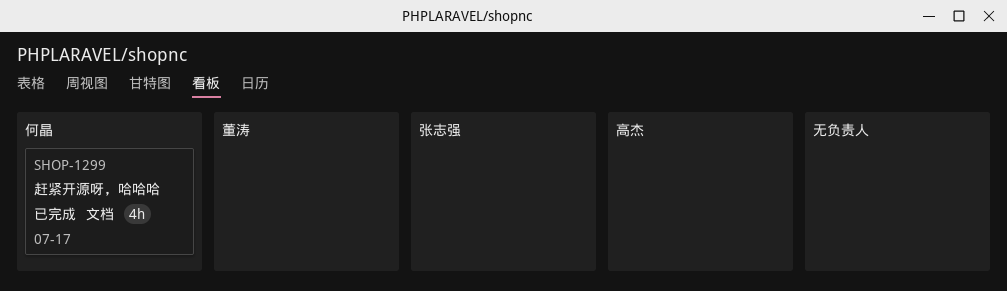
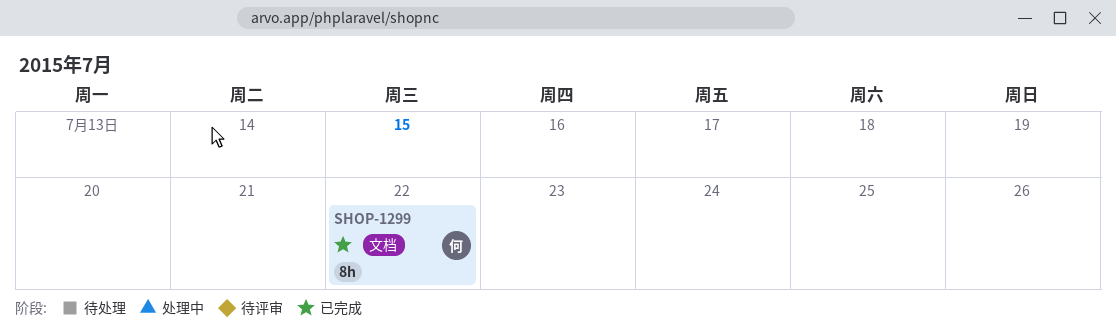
SHOP-1299, estimate: 4h -> 8h
SHOP-1299, due: Jul 17 -> Jul 22

